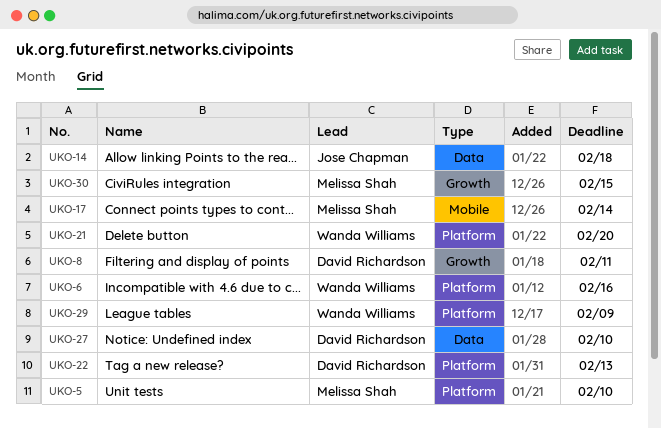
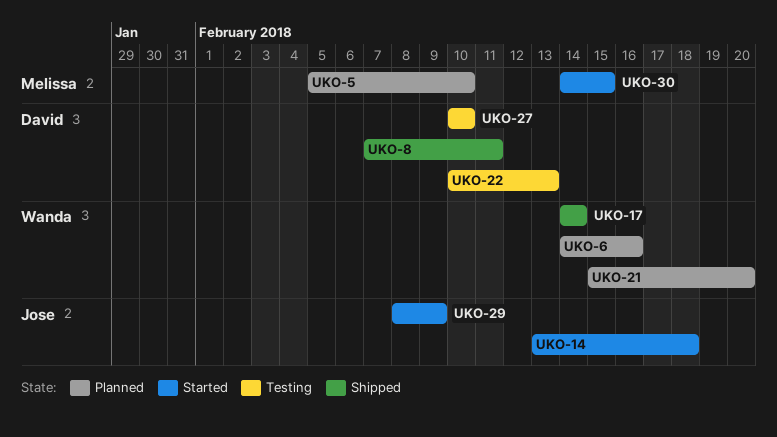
UKO-17, owner: Melissa Shah -> Wanda Williams
UKO-29, owner: Wanda Williams -> Jose Chapman

